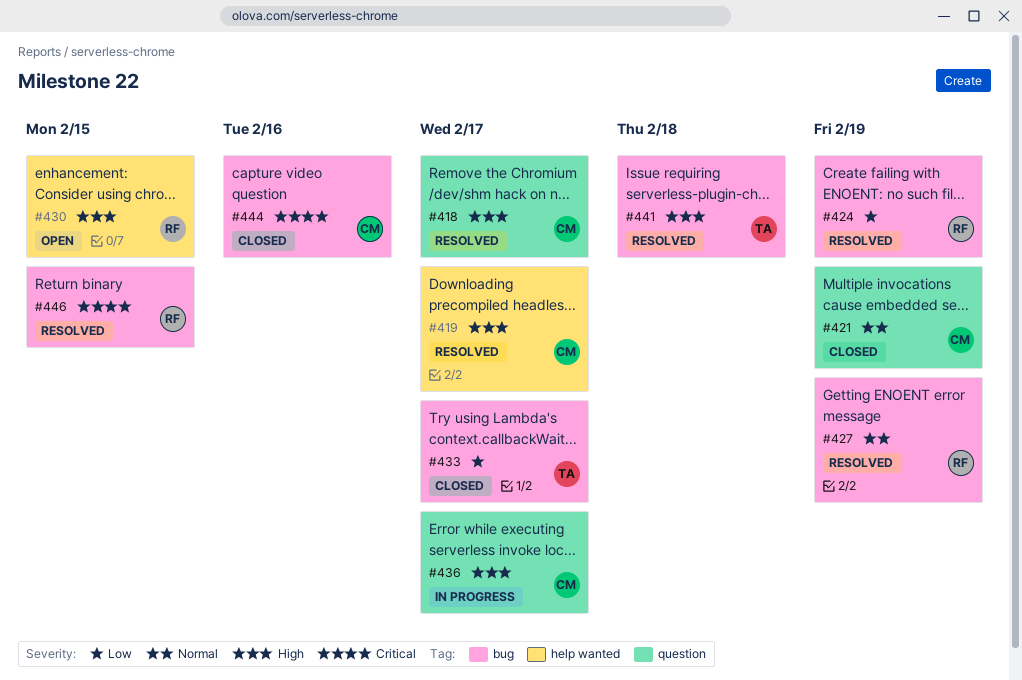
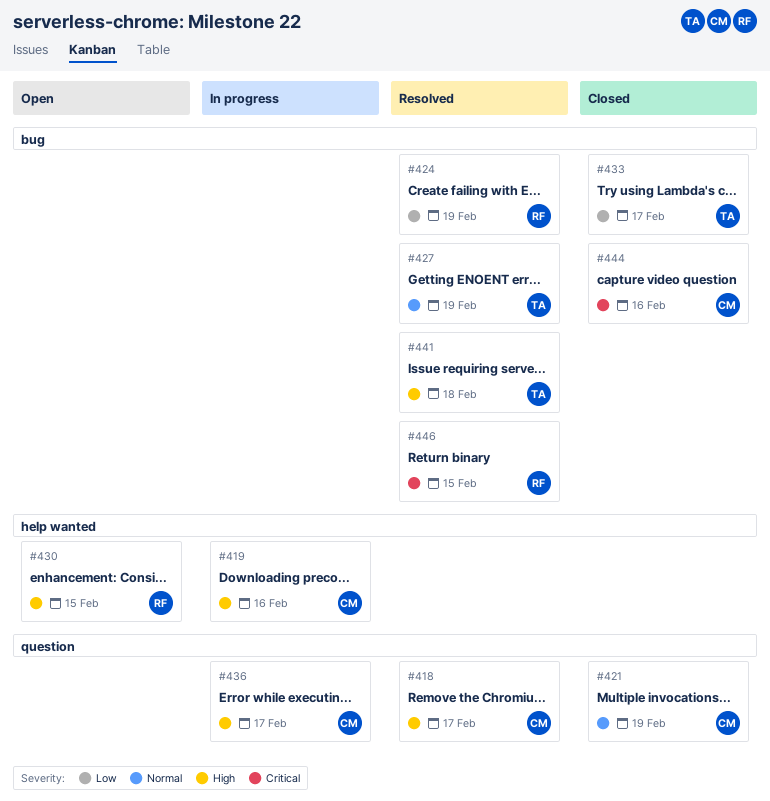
#419, status: Resolved -> In progress
#419, due: Feb 17 -> Feb 16
#427, owner: RF -> TA

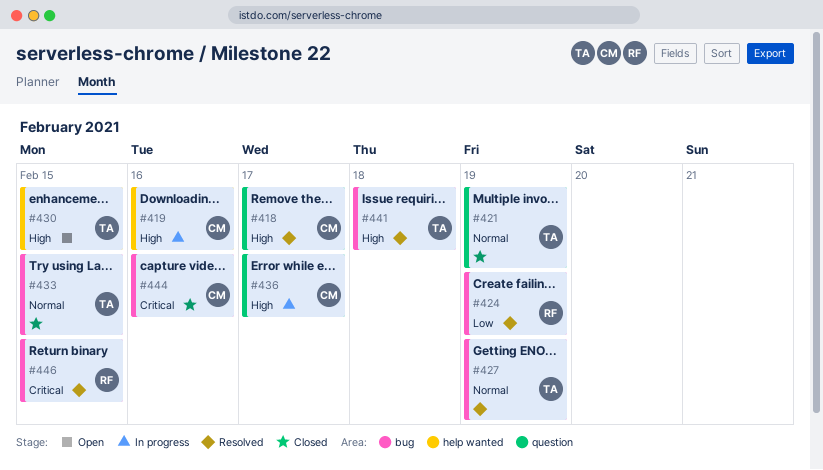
#421, owner: CM -> TA
#430, owner: RF -> TA
#433, priority: Low -> Normal
#433, due: Feb 17 -> Feb 15

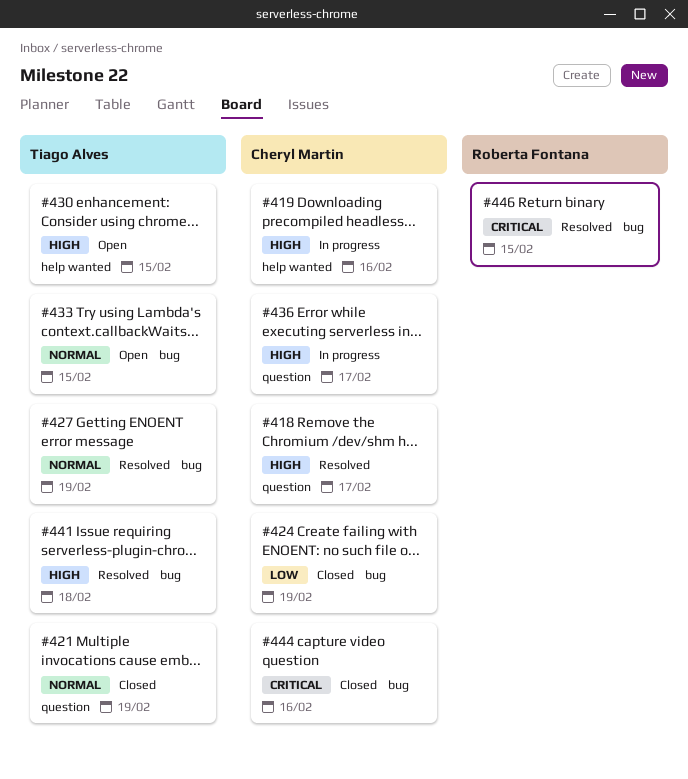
#424, status: Resolved -> Closed
#424, owner: Roberta Fontana -> Cheryl Martin
#433, status: Closed -> Open

